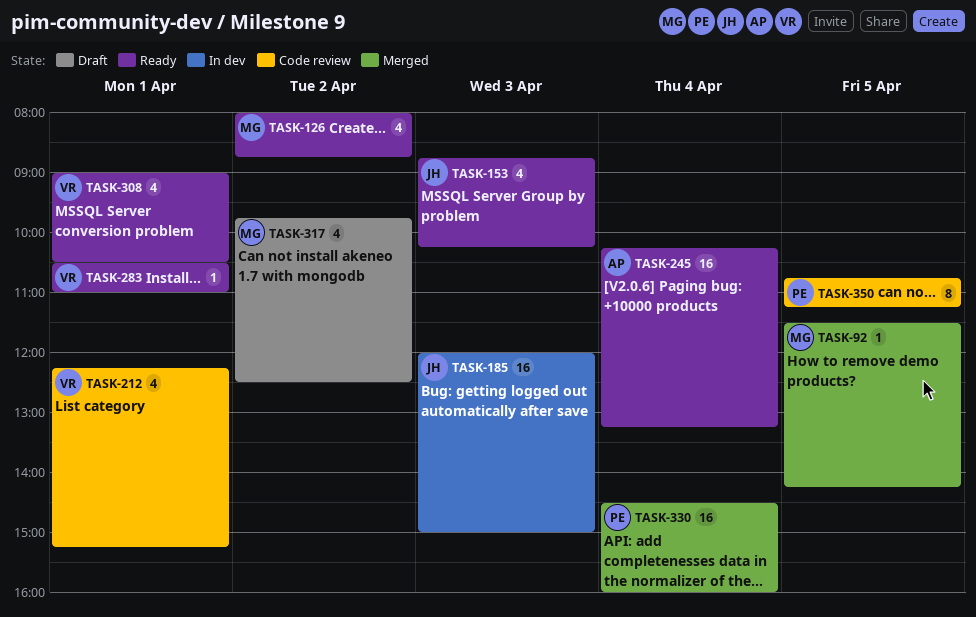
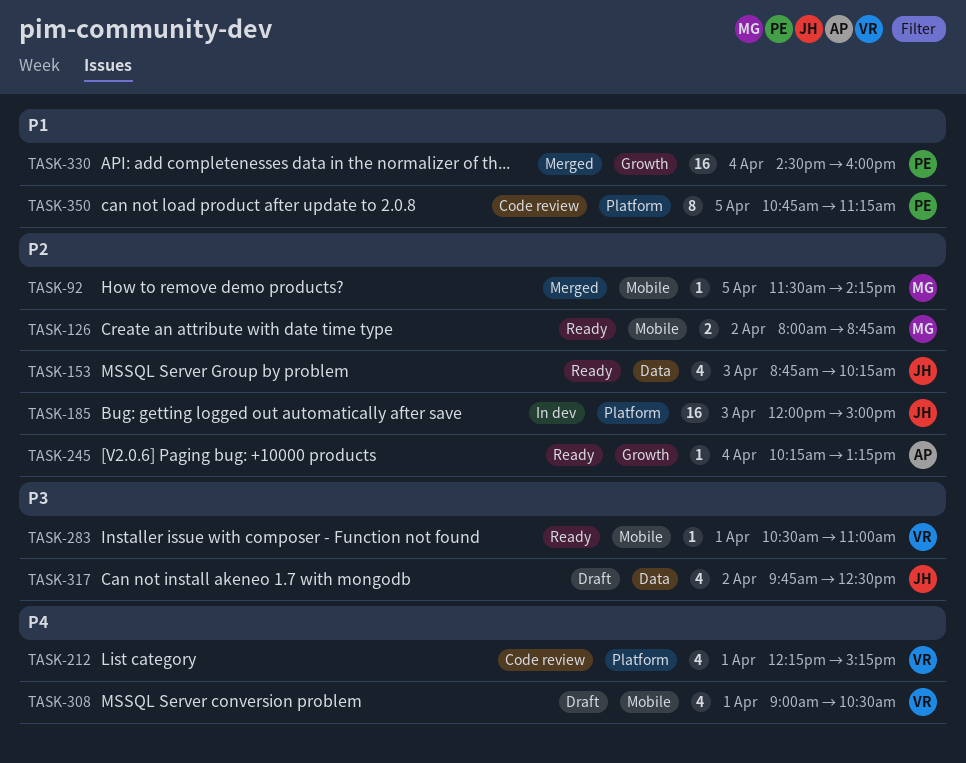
TASK-126, estimate: 4 -> 2
TASK-245, estimate: 16 -> 1
TASK-308, status: Ready -> Draft
TASK-317, owner: MG -> JH

